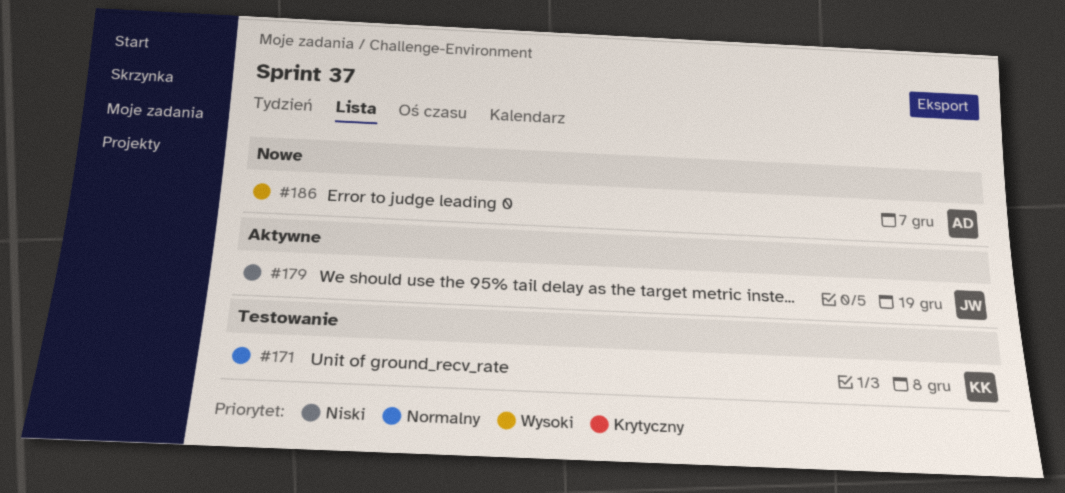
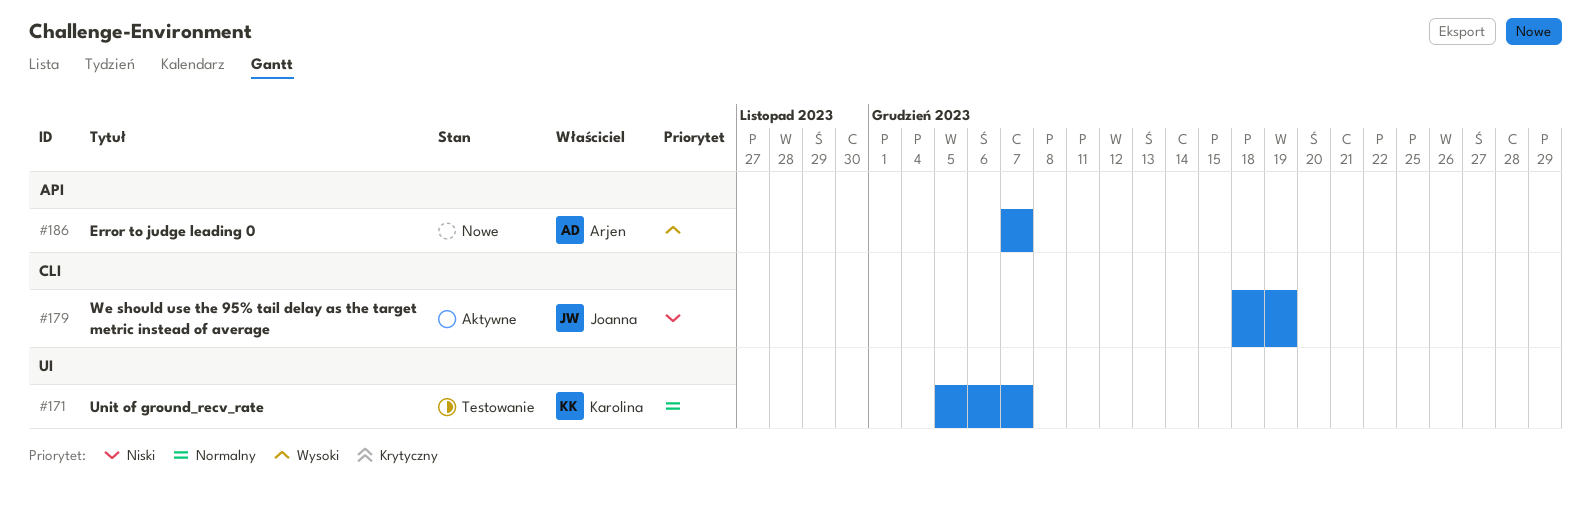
#171, due: Dec 8 -> Dec 7

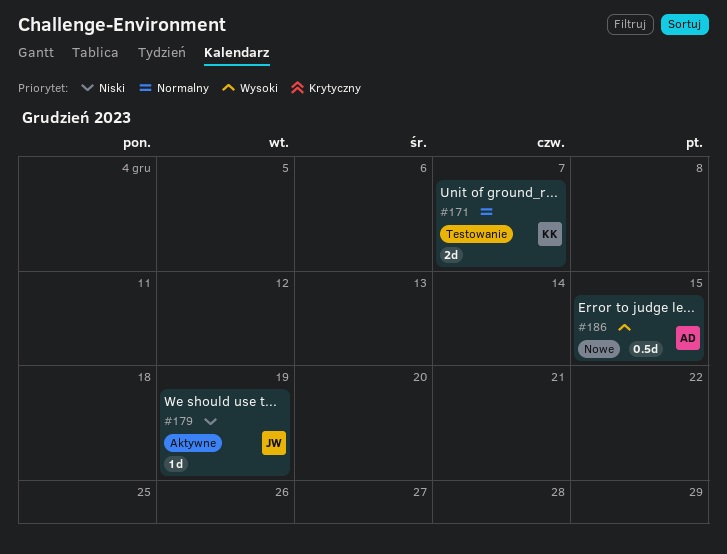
#186, due: Dec 7 -> Dec 15

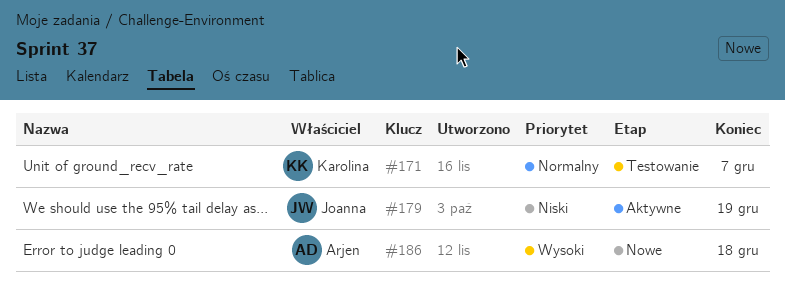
#186, due: Dec 15 -> Dec 18

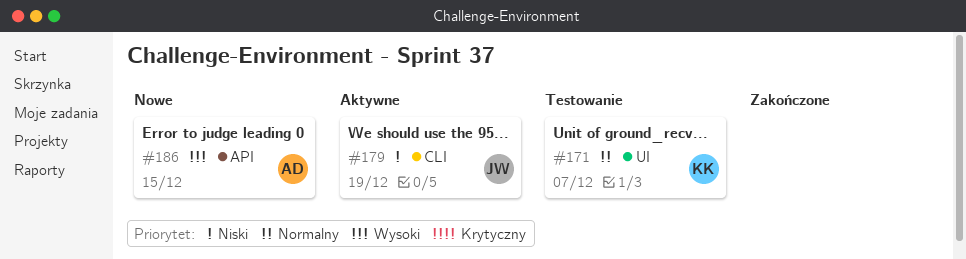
#186, due: Dec 18 -> Dec 15

